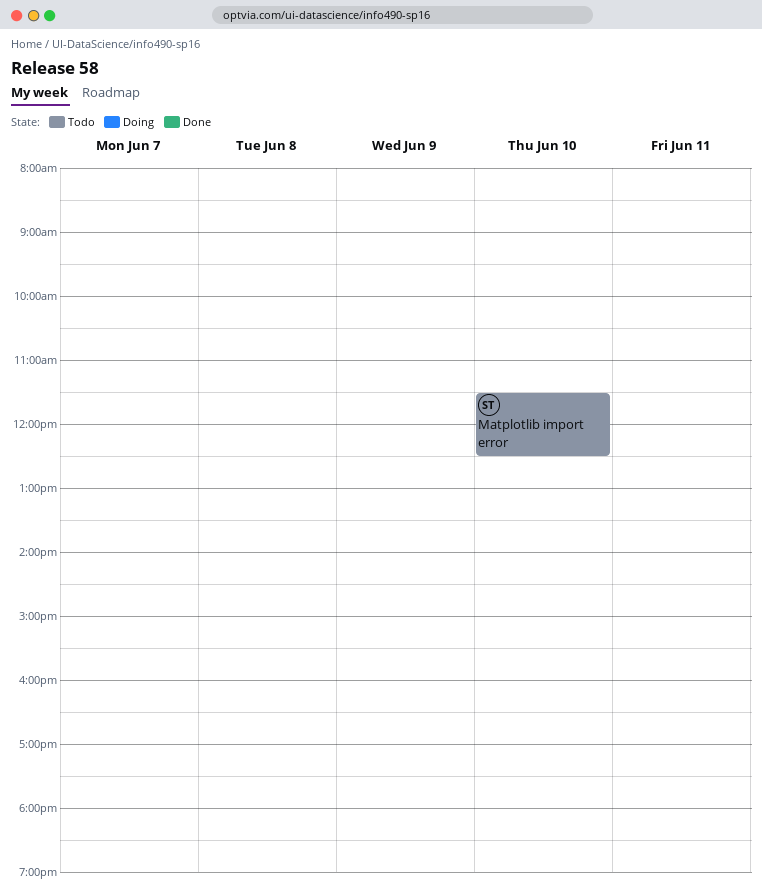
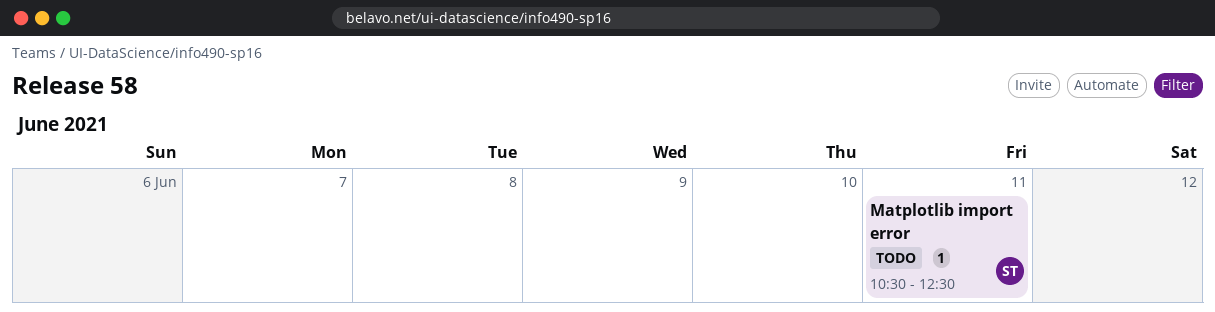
Matplotlib import error, day: Jun 10 -> Jun 11
Matplotlib import error, begins: 11:30 -> 10:30

